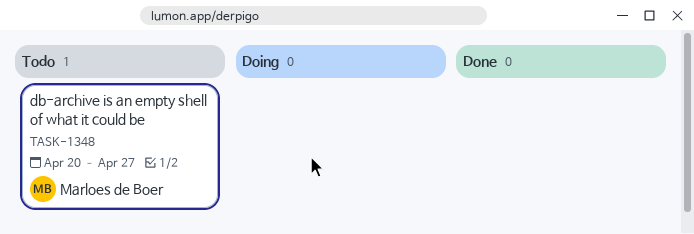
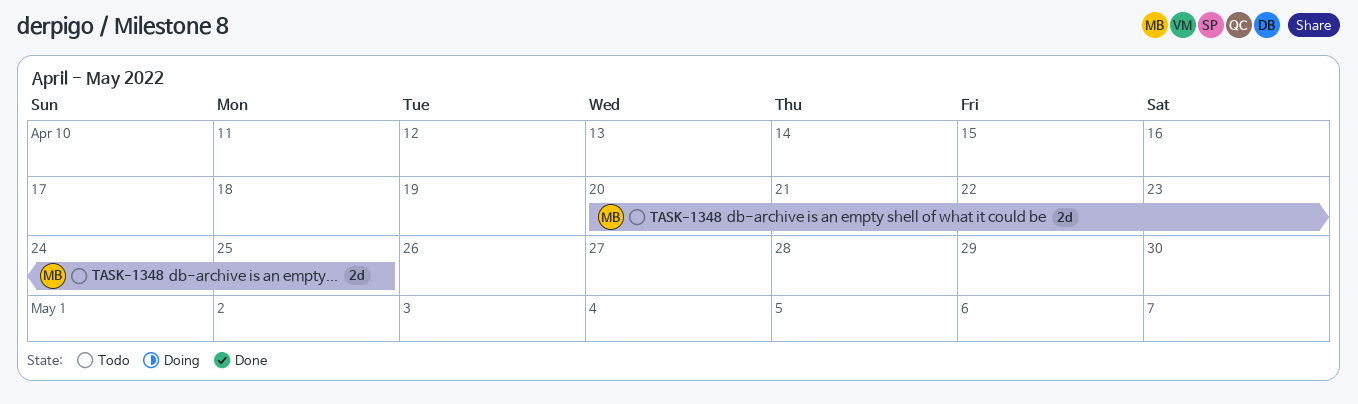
TASK-1348, due: Apr 27 -> Apr 25

